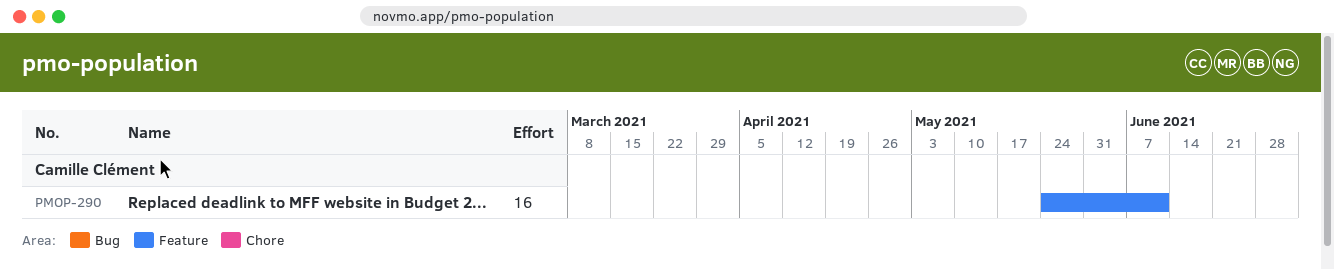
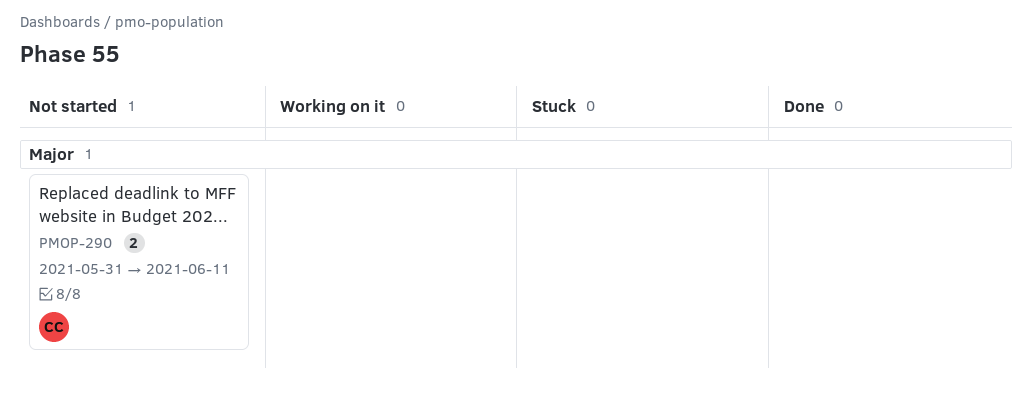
PMOP-290, estimate: 16 -> 2
PMOP-290, start: May 24 -> May 31

